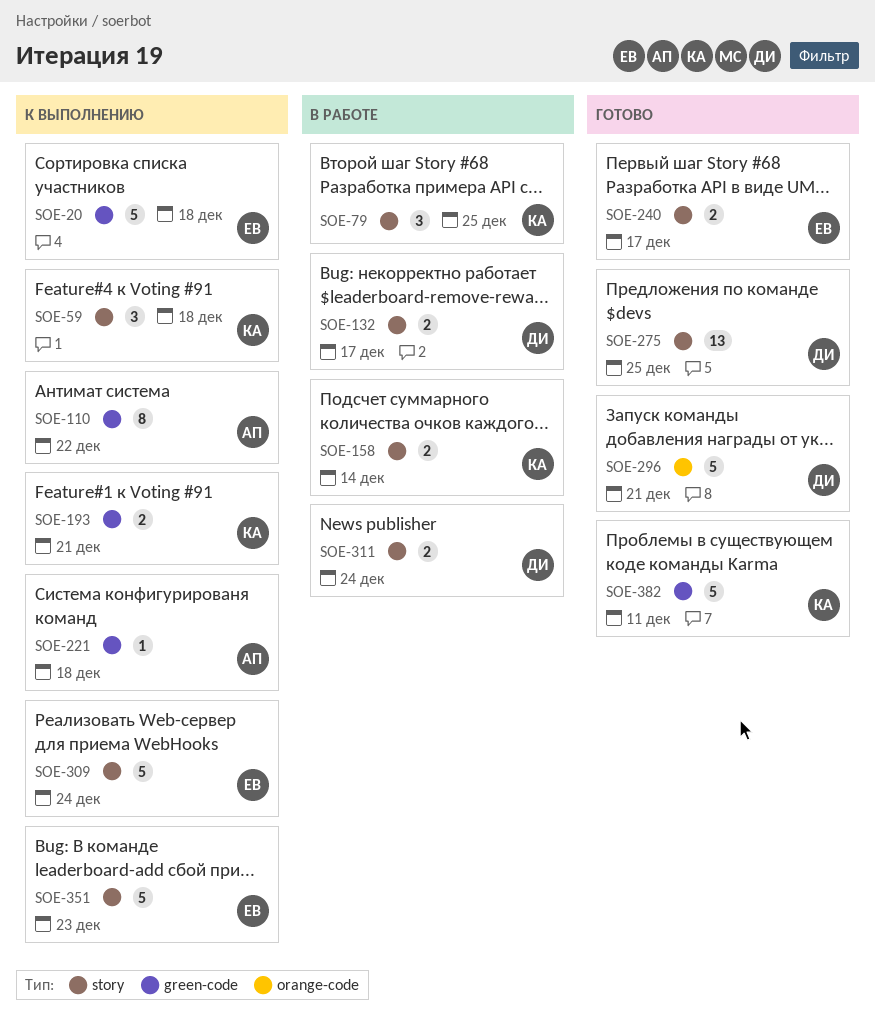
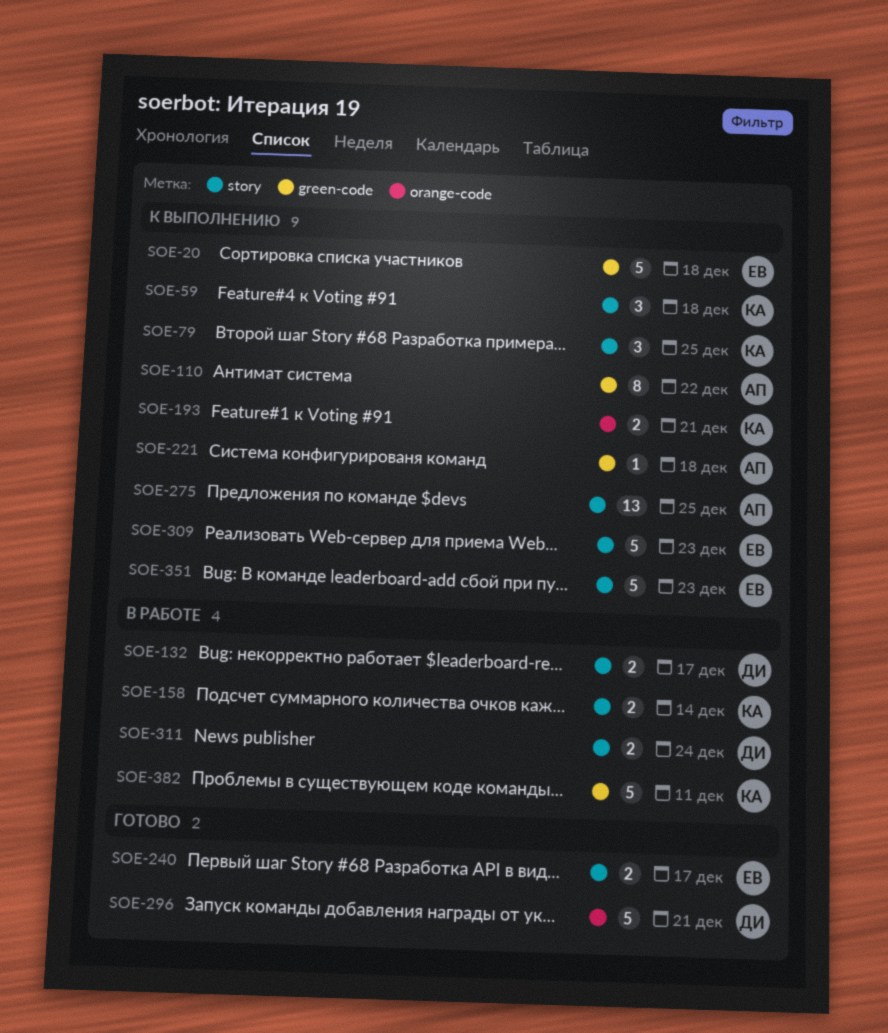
SOE-79, status: В работе -> К выполнению
SOE-193, label: green-code -> orange-code
SOE-275, status: Готово -> К выполнению
SOE-275, owner: ДИ -> АП
SOE-309, due: Dec 24 -> Dec 23
SOE-382, status: Готово -> В работе

